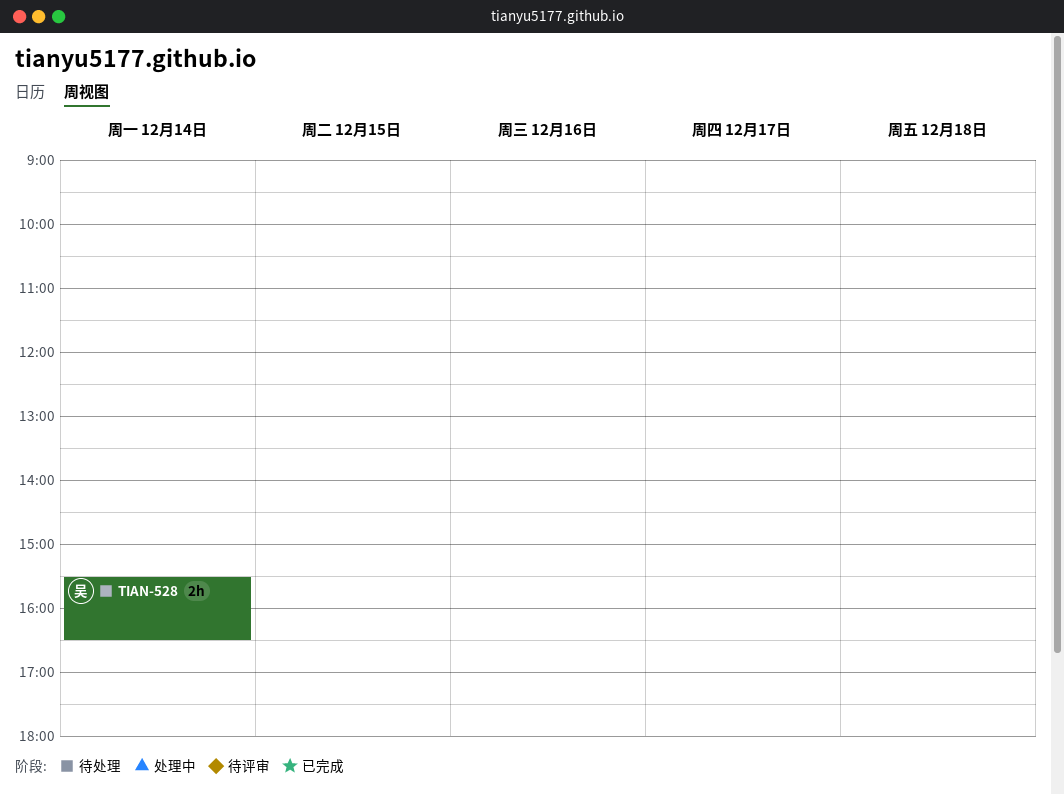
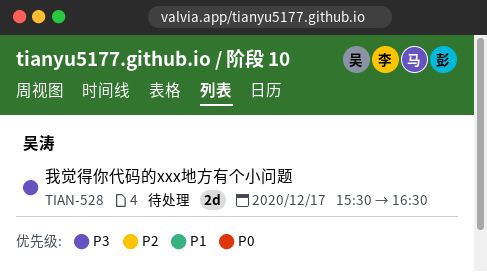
TIAN-528, estimate: 2h -> 2d
TIAN-528, day: Dec 14 -> Dec 17

